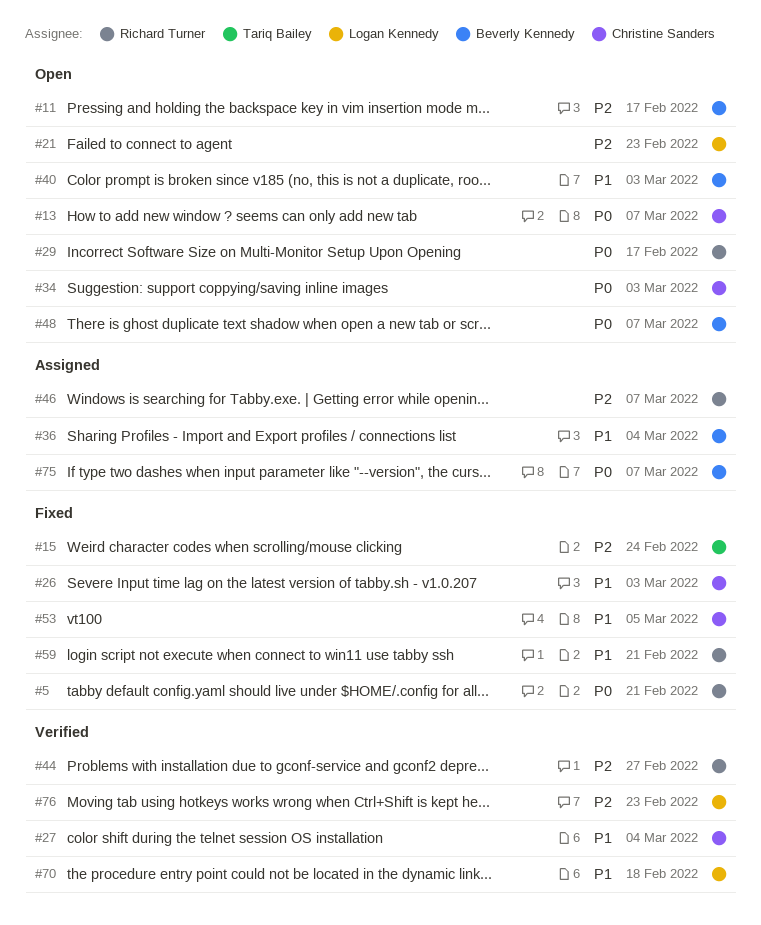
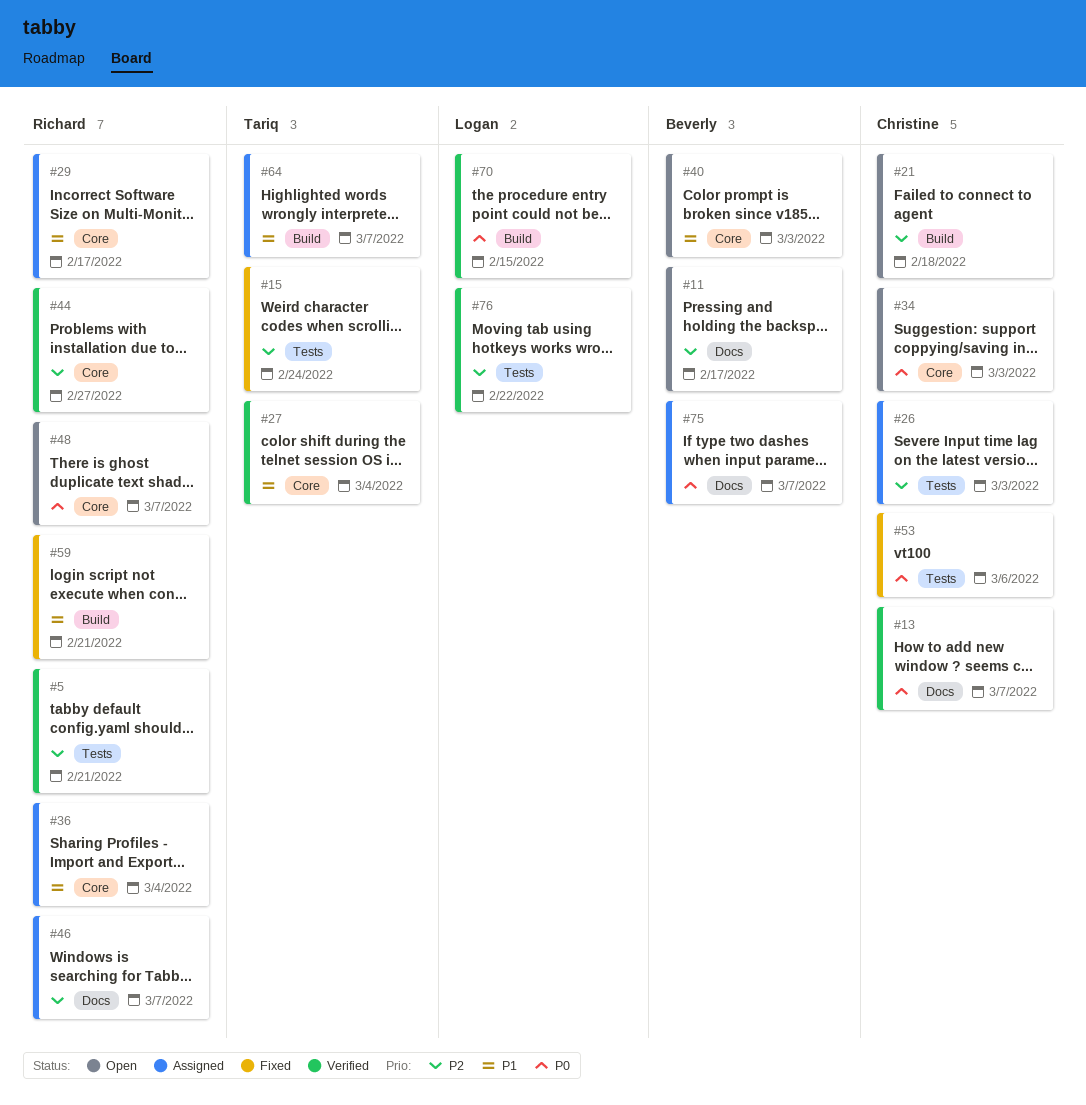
#5, status: Fixed -> Verified
#5, priority: P0 -> P2
#13, status: Open -> Verified
#21, owner: Logan Kennedy -> Christine Sanders
#21, due: Feb 23 -> Feb 18
#26, status: Fixed -> Assigned
#26, priority: P1 -> P2
#27, owner: Christine Sanders -> Tariq Bailey
#29, status: Open -> Assigned
#29, priority: P0 -> P1
#36, owner: Beverly Kennedy -> Richard Turner
#48, owner: Beverly Kennedy -> Richard Turner
#53, priority: P1 -> P0
#53, due: Mar 5 -> Mar 6
#64: none -> present
#70, priority: P1 -> P0
#70, due: Feb 18 -> Feb 15
#76, due: Feb 23 -> Feb 22

